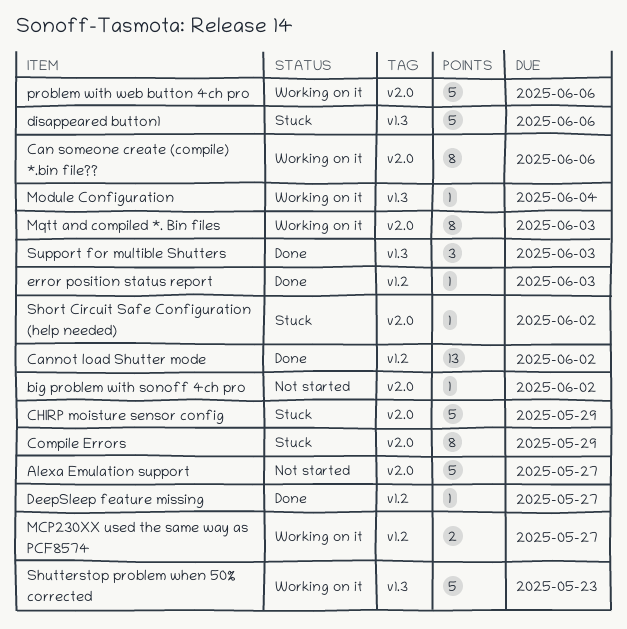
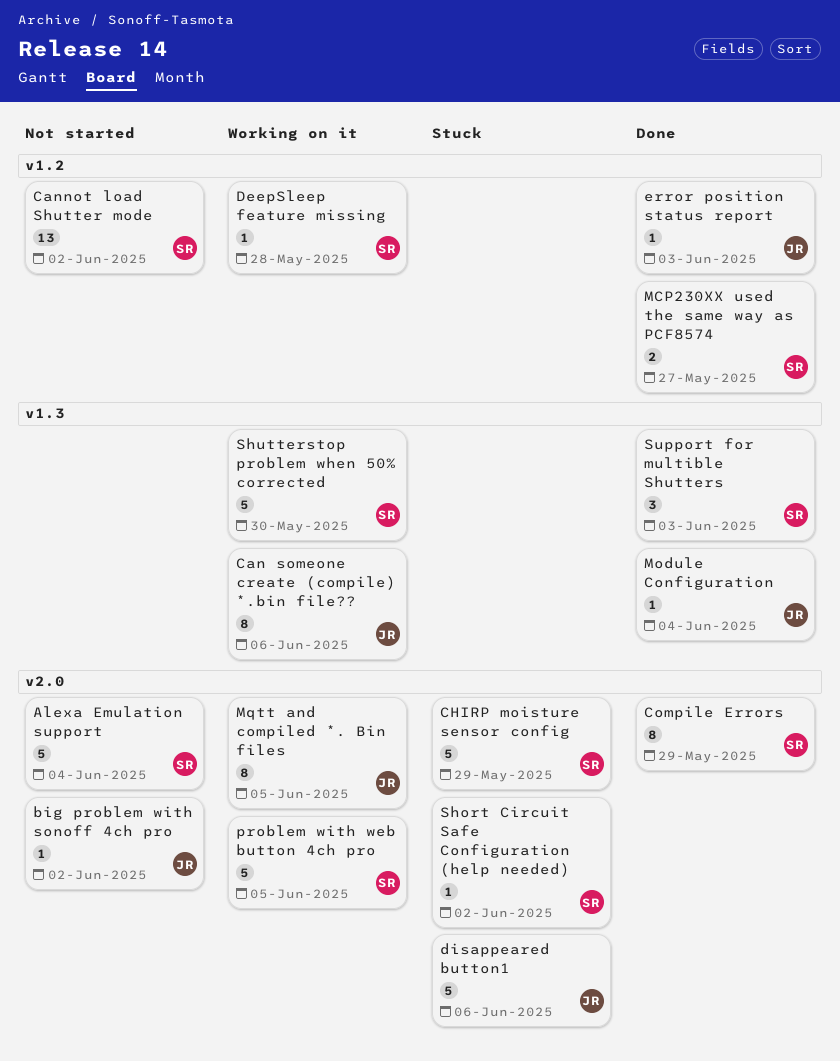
Alexa Emulation support, due: May 27 -> Jun 4
Can someone create (compile) *.bin file??, label: v2.0 -> v1.3
Cannot load Shutter mode, status: Done -> Not started
Compile Errors, status: Stuck -> Done
DeepSleep feature missing, status: Done -> Working on it
DeepSleep feature missing, due: May 27 -> May 28
disappeared button1, label: v1.3 -> v2.0
MCP230XX used the same way as PCF8574, status: Working on it -> Done
Module Configuration, status: Working on it -> Done
Mqtt and compiled *. Bin files, due: Jun 3 -> Jun 5
problem with web button 4ch pro, due: Jun 6 -> Jun 5
Shutterstop problem when 50% corrected, due: May 23 -> May 30

